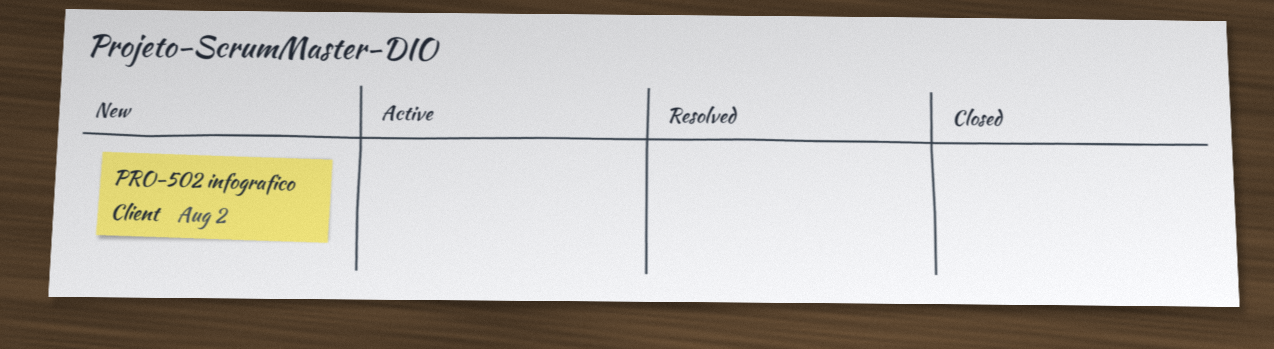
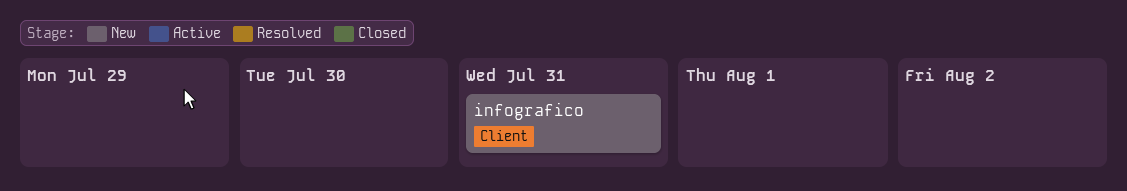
infografico, due: Aug 2 -> Jul 31

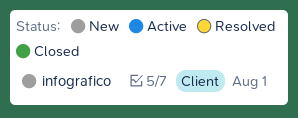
infografico, due: Jul 31 -> Aug 1

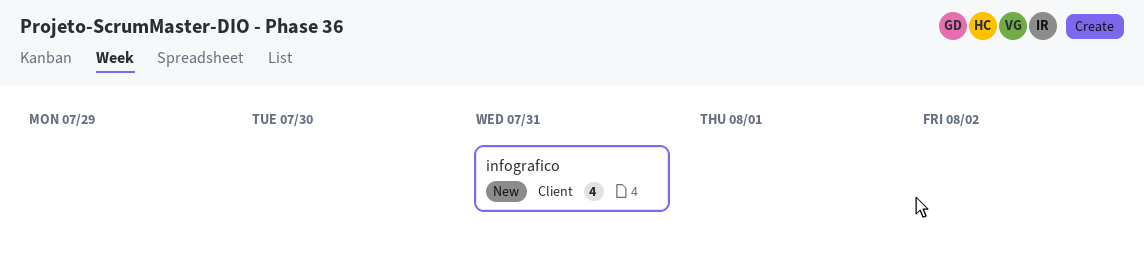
infografico, due: Aug 1 -> Jul 31

